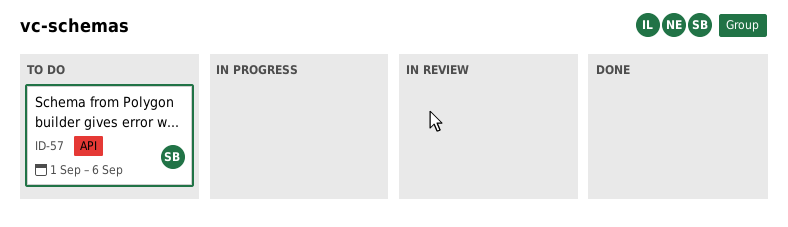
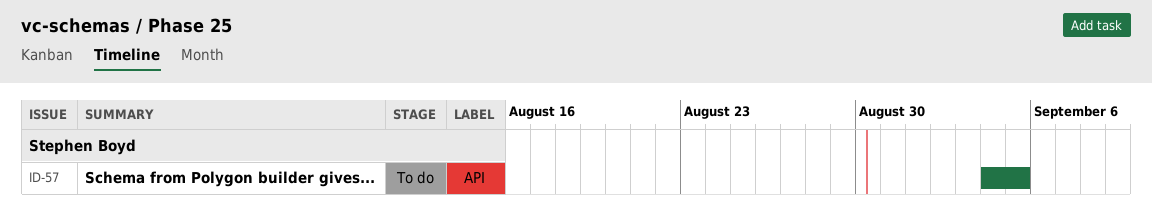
ID-57, start: Sep 1 -> Sep 4
ID-57, due: Sep 6 -> Sep 5

